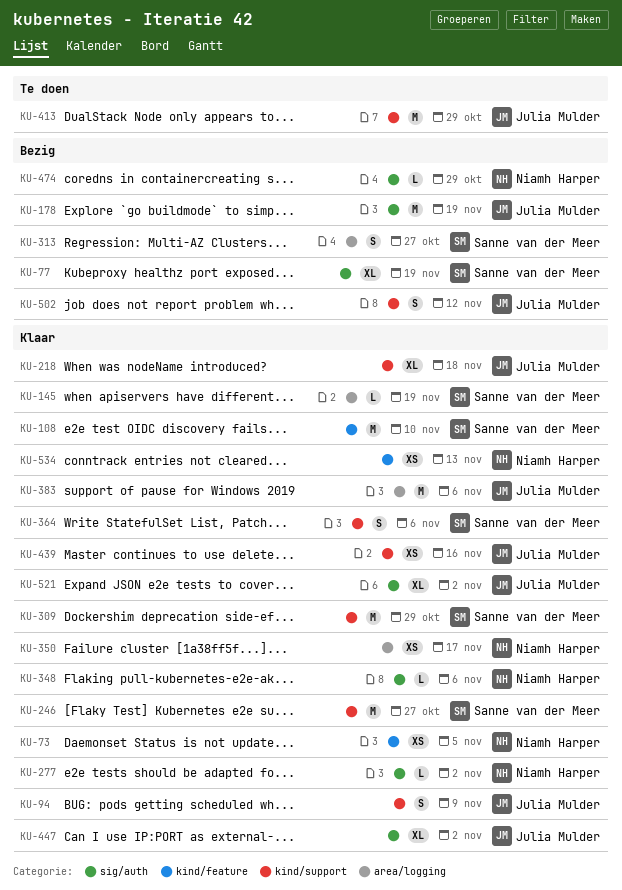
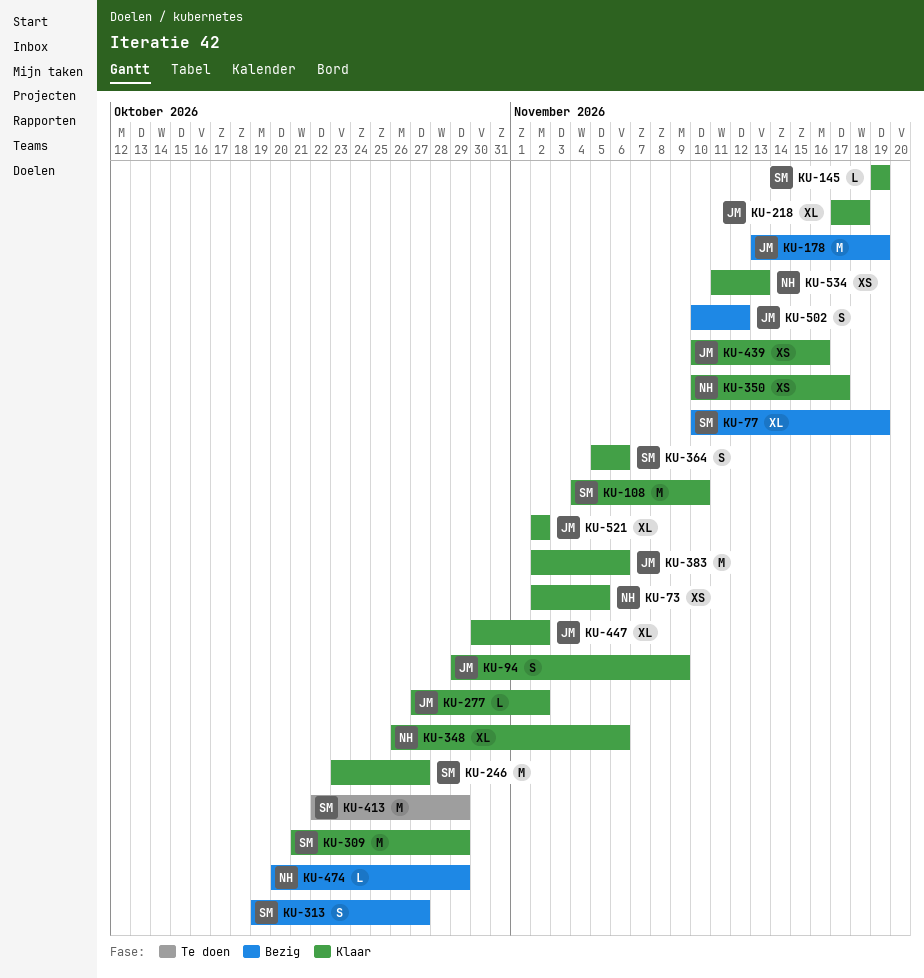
KU-277, owner: Niamh Harper -> Julia Mulder
KU-348, estimate: L -> XL
KU-413, owner: Julia Mulder -> Sanne van der Meer

